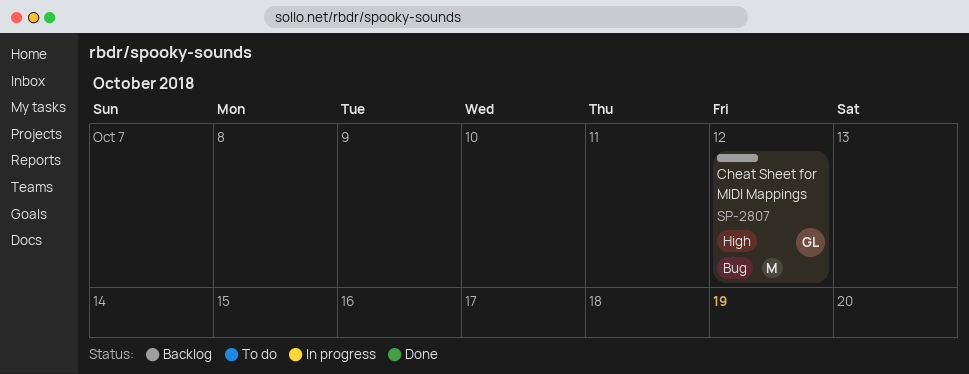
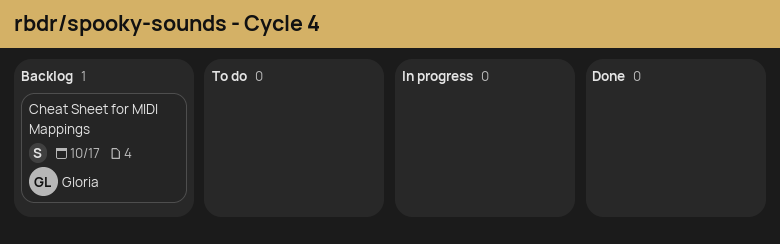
Cheat Sheet for MIDI Mappings, estimate: M -> S
Cheat Sheet for MIDI Mappings, due: Oct 12 -> Oct 17

